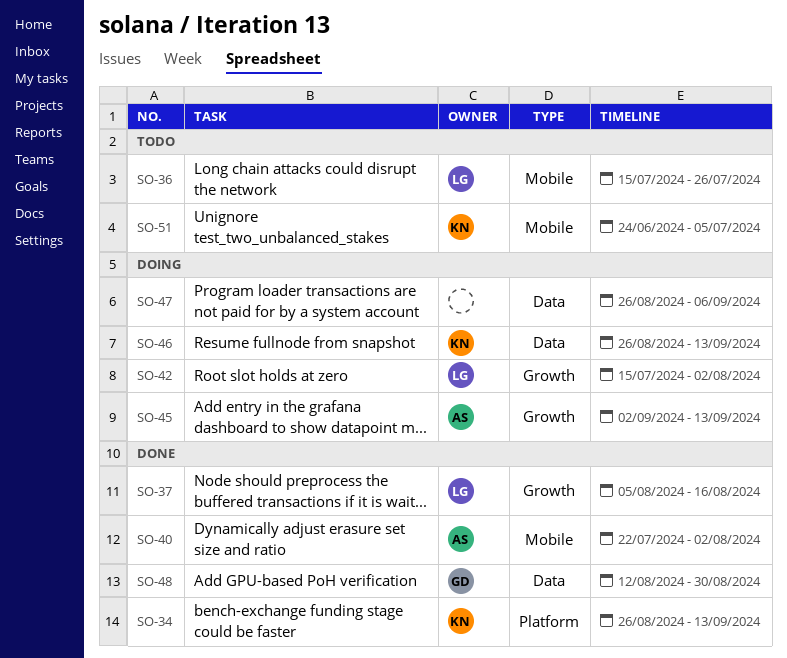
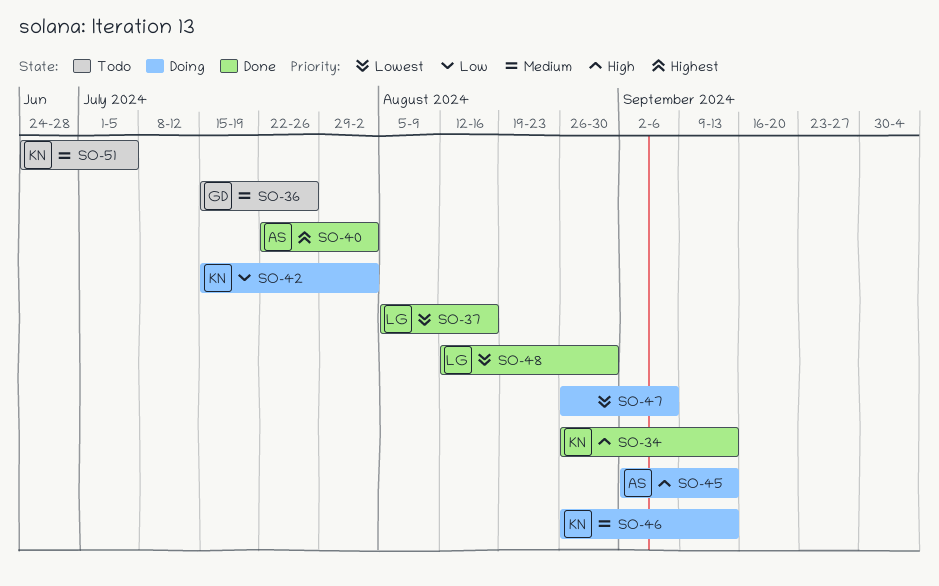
SO-36, owner: LG -> GD
SO-42, owner: LG -> KN
SO-48, owner: GD -> LG

